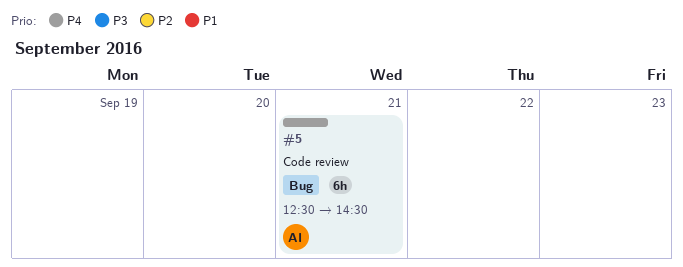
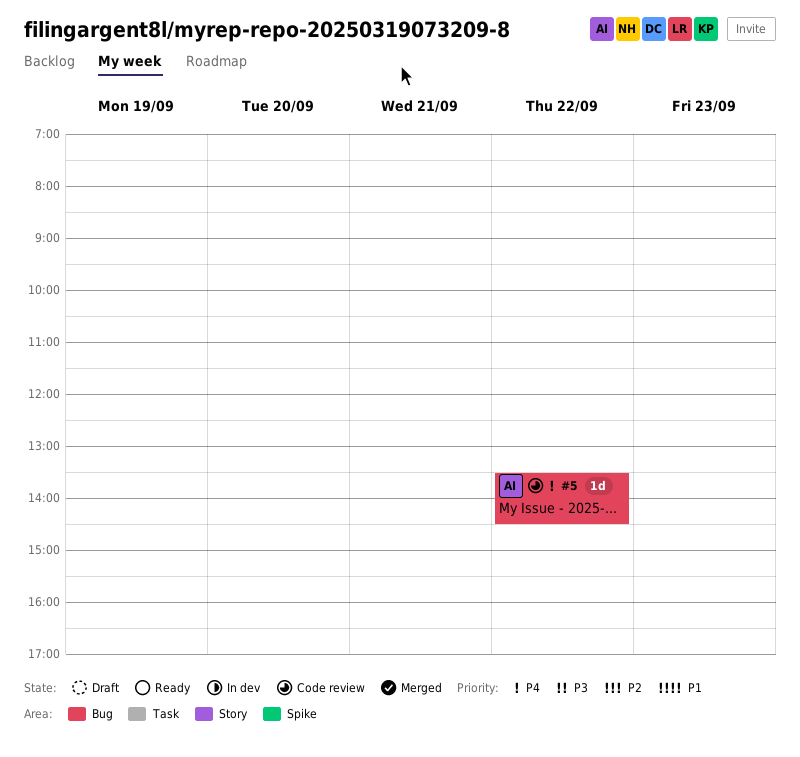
#5, estimate: 6h -> 1d
#5, day: Sep 21 -> Sep 22
#5, begins: 12:30 -> 13:30

